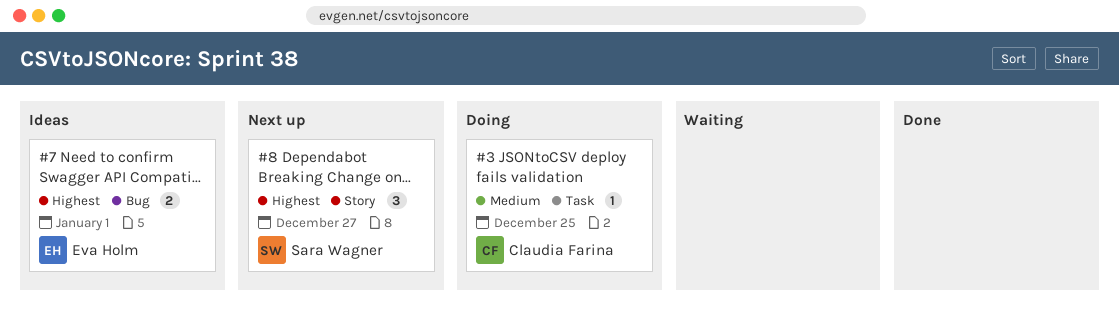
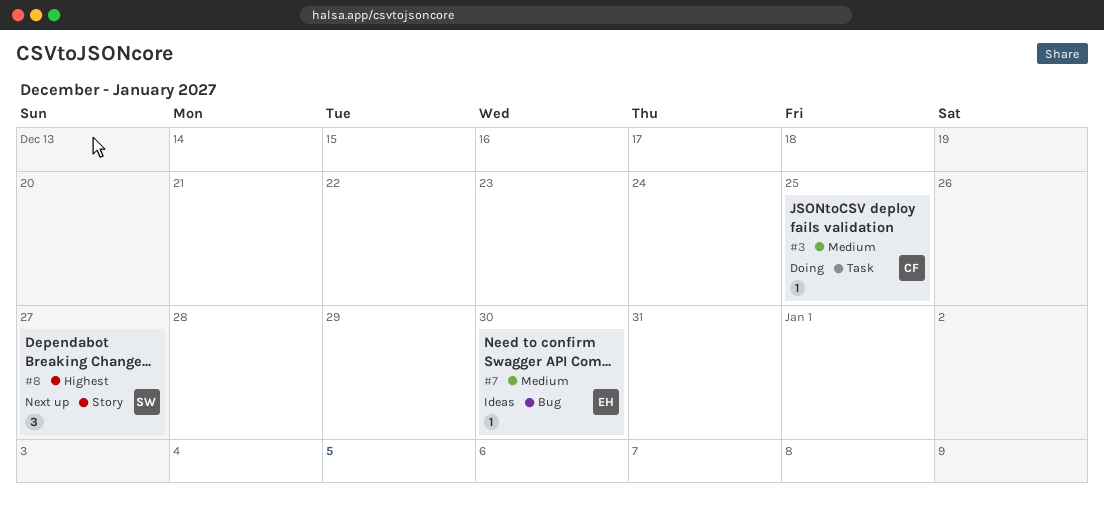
#7, priority: Highest -> Medium
#7, estimate: 2 -> 1
#7, due: Jan 1 -> Dec 30

